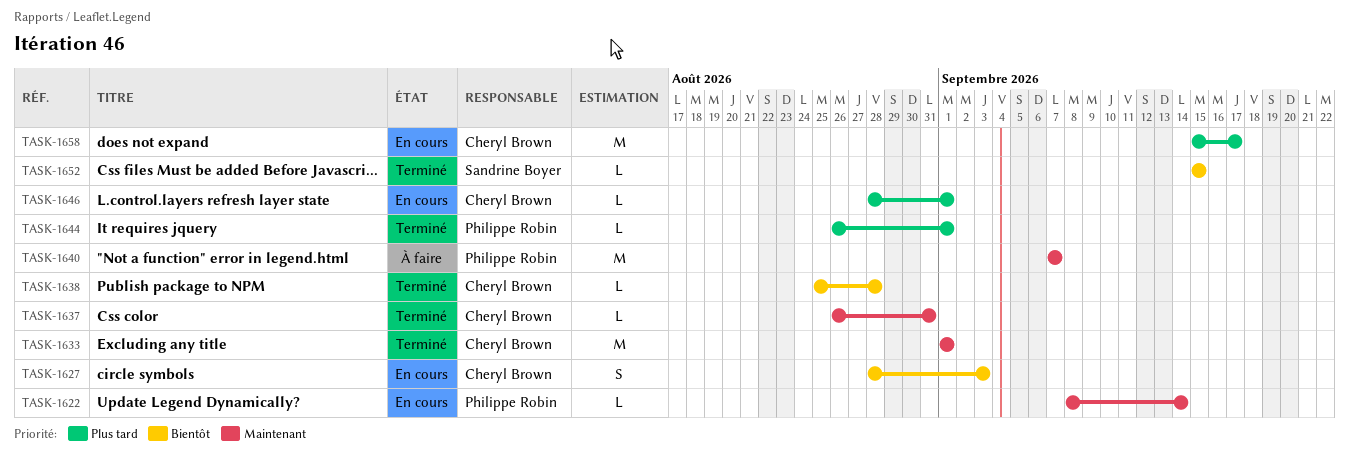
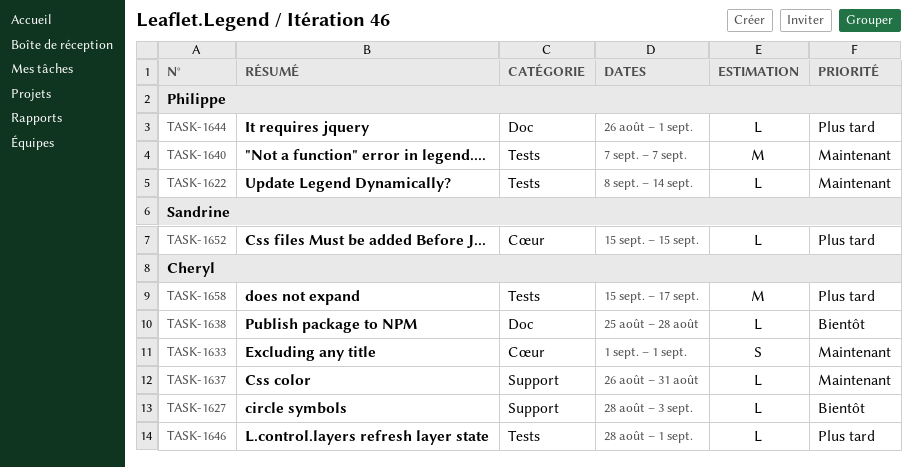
TASK-1627, estimate: S -> L
TASK-1633, estimate: M -> S
TASK-1652, priority: Bientôt -> Plus tard

